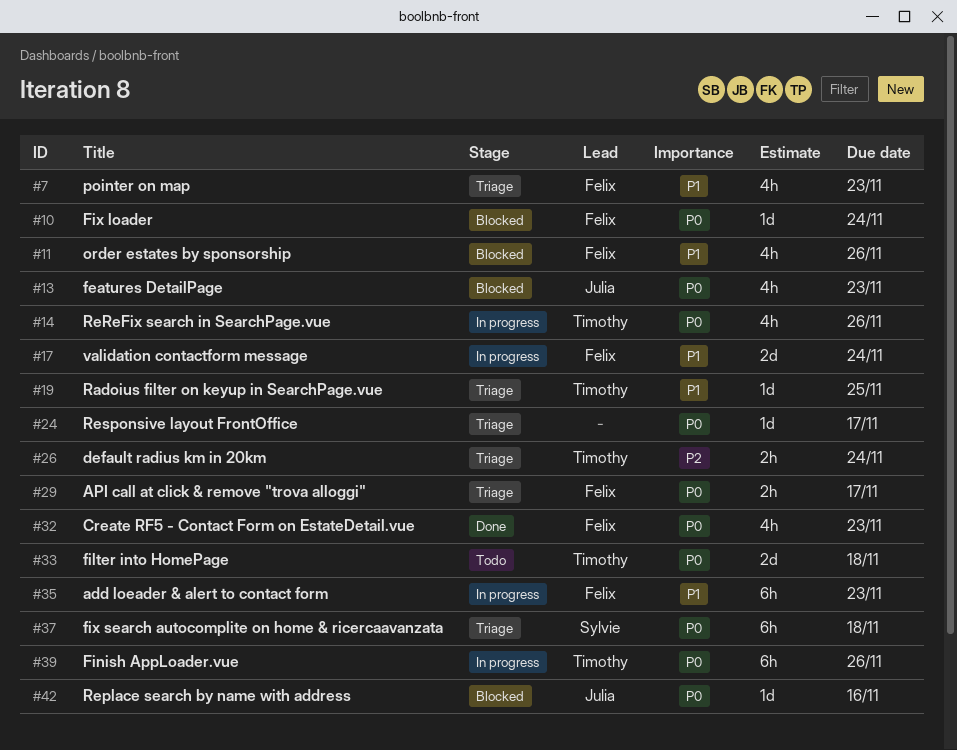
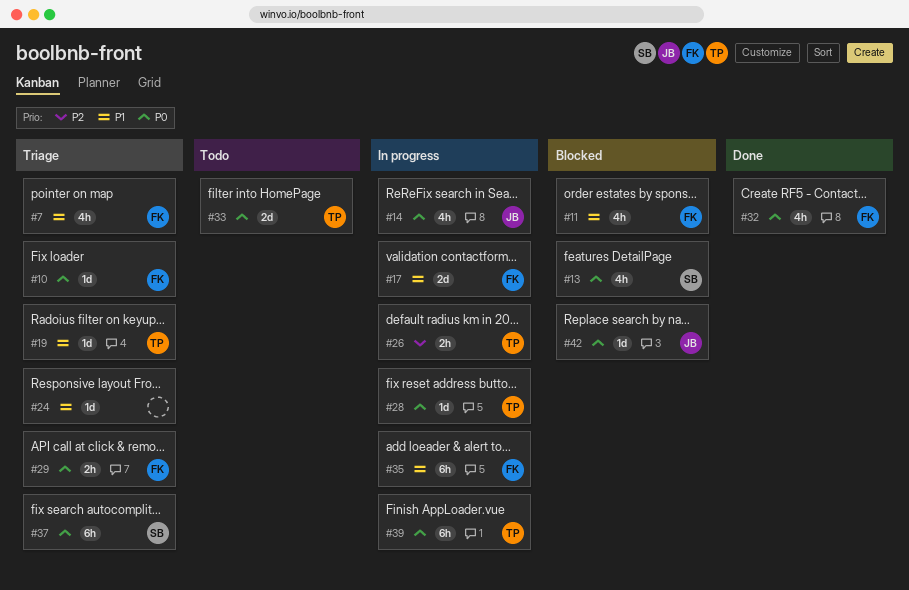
#10, status: Blocked -> Triage
#13, owner: Julia -> Sylvie
#14, owner: Timothy -> Julia
#24, priority: P0 -> P1
#26, status: Triage -> In progress
#28: none -> present

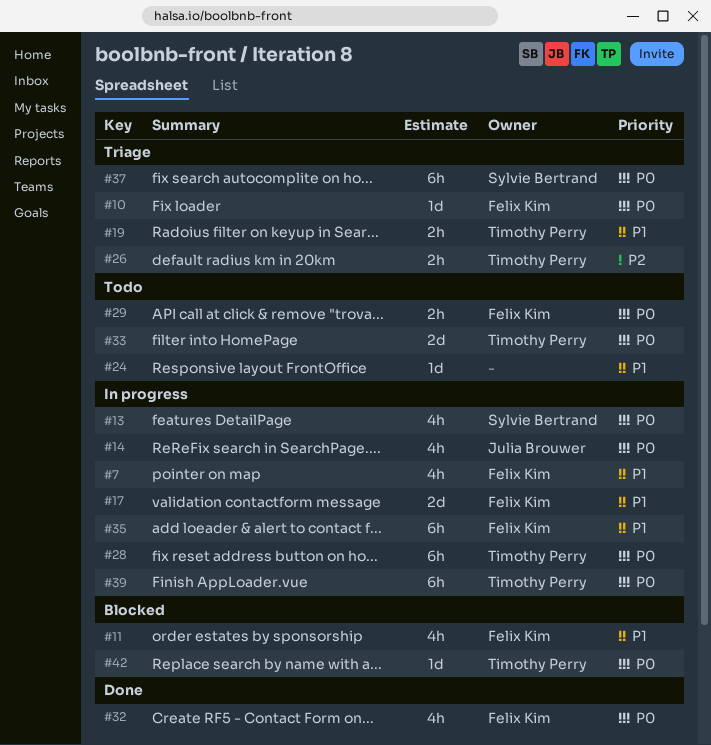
#7, status: Triage -> In progress
#13, status: Blocked -> In progress
#19, estimate: 1d -> 2h
#24, status: Triage -> Todo
#26, status: In progress -> Triage
#28, estimate: 1d -> 6h
#29, status: Triage -> Todo
#42, owner: Julia Brouwer -> Timothy Perry

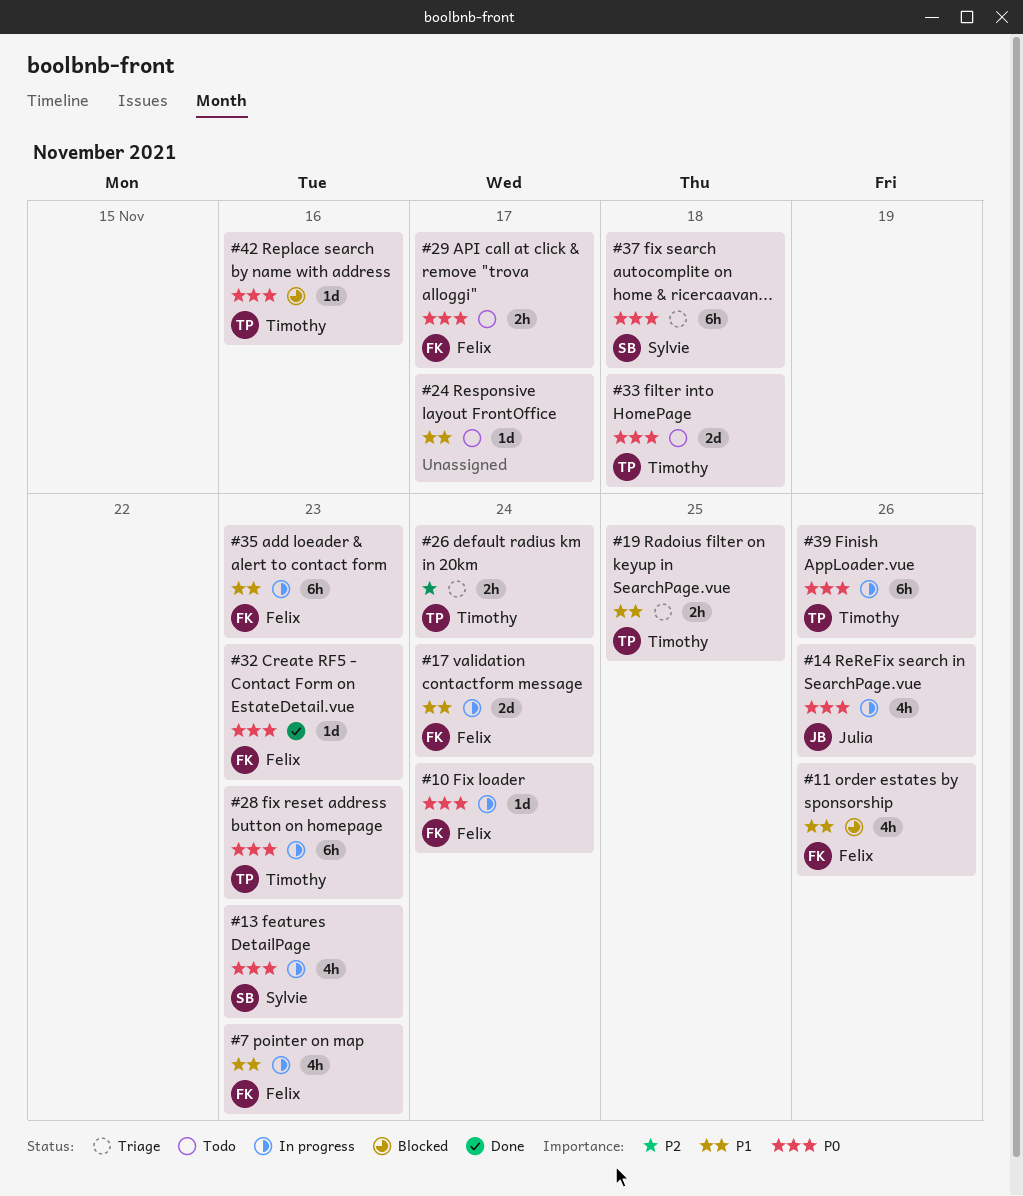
#10, status: Triage -> In progress
#32, estimate: 4h -> 1d

